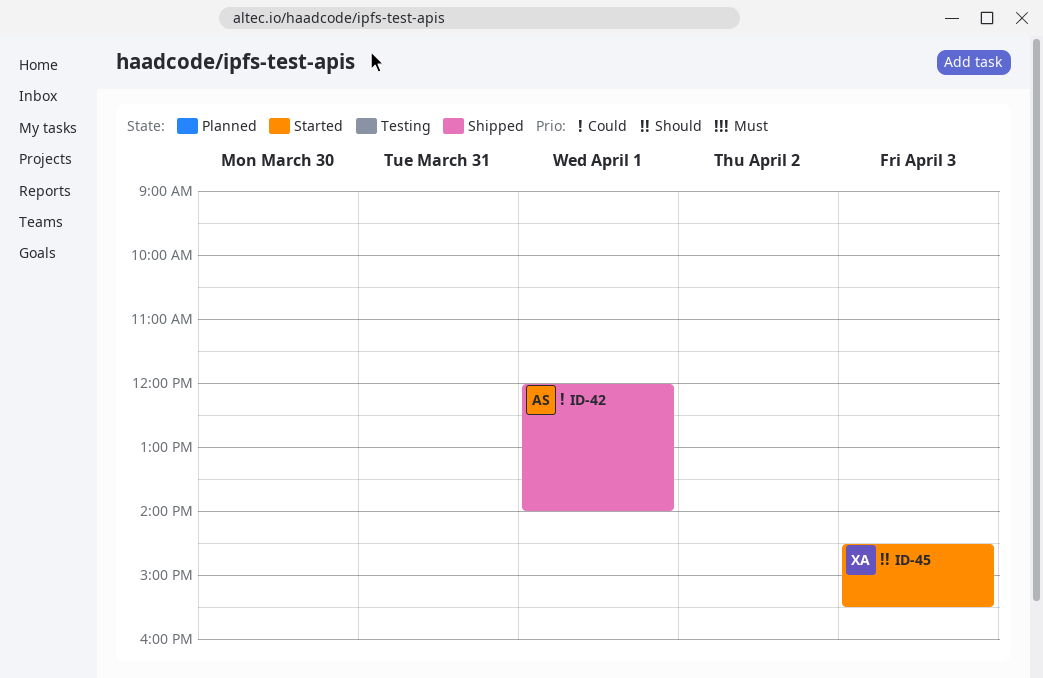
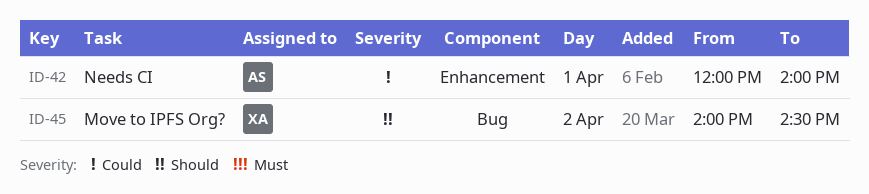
ID-45, day: Apr 3 -> Apr 2
ID-45, begins: 14:30 -> 14:00
ID-45, ends: 15:30 -> 14:30

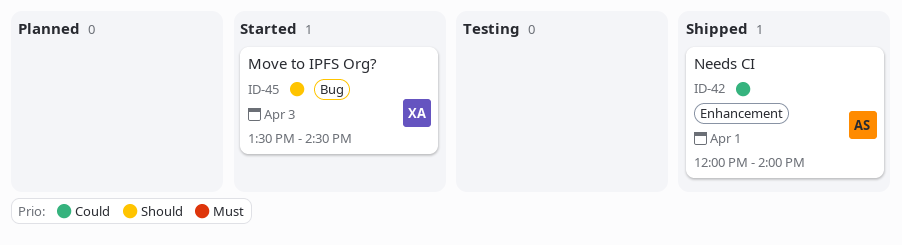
ID-45, day: Apr 2 -> Apr 3
ID-45, begins: 14:00 -> 13:30

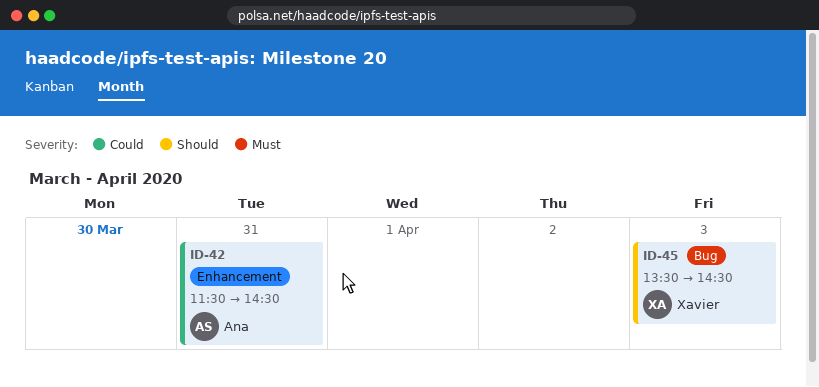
ID-42, day: Apr 1 -> Mar 31
ID-42, begins: 12:00 -> 11:30
ID-42, ends: 14:00 -> 14:30

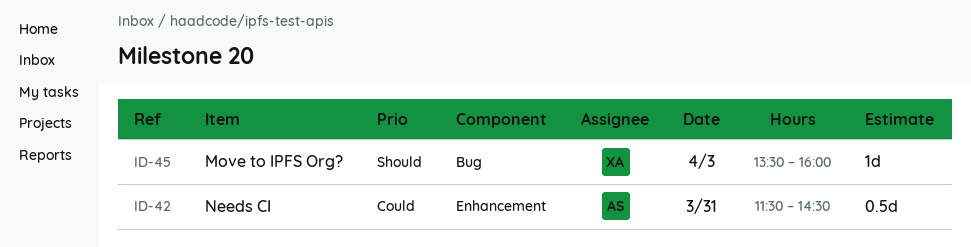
ID-45, ends: 14:30 -> 16:00

